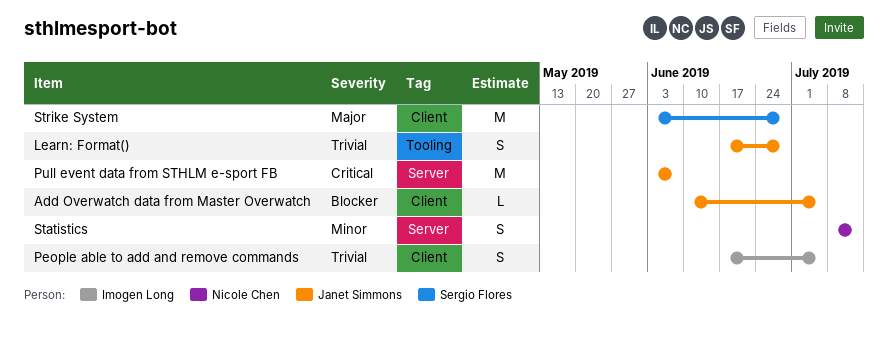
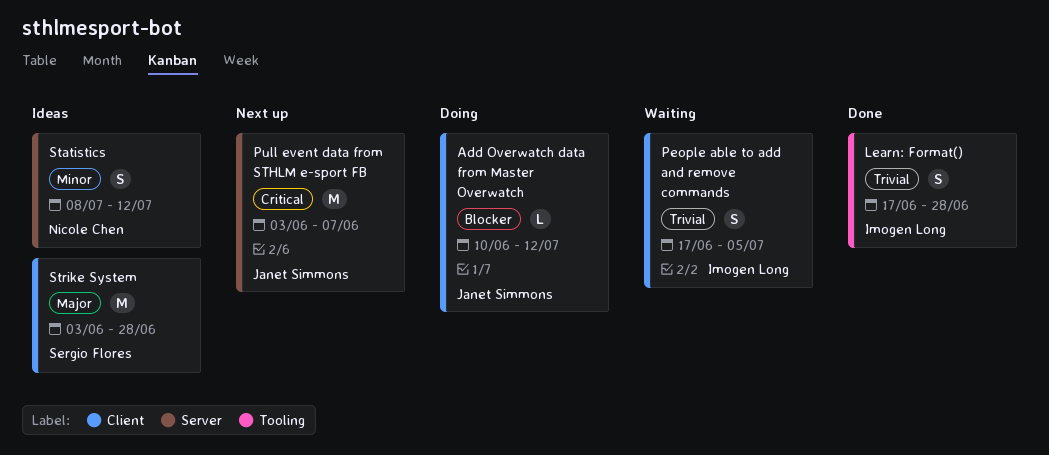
Add Overwatch data from Master Overwatch, due: Jul 5 -> Jul 12
Learn: Format(), owner: Janet Simmons -> Imogen Long

